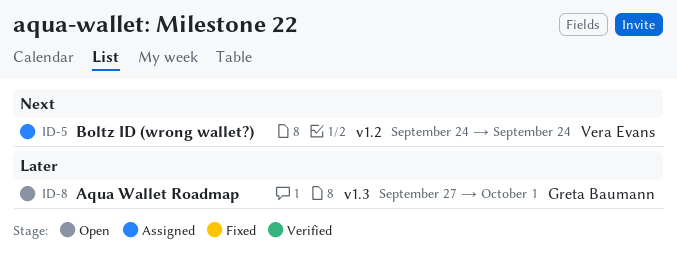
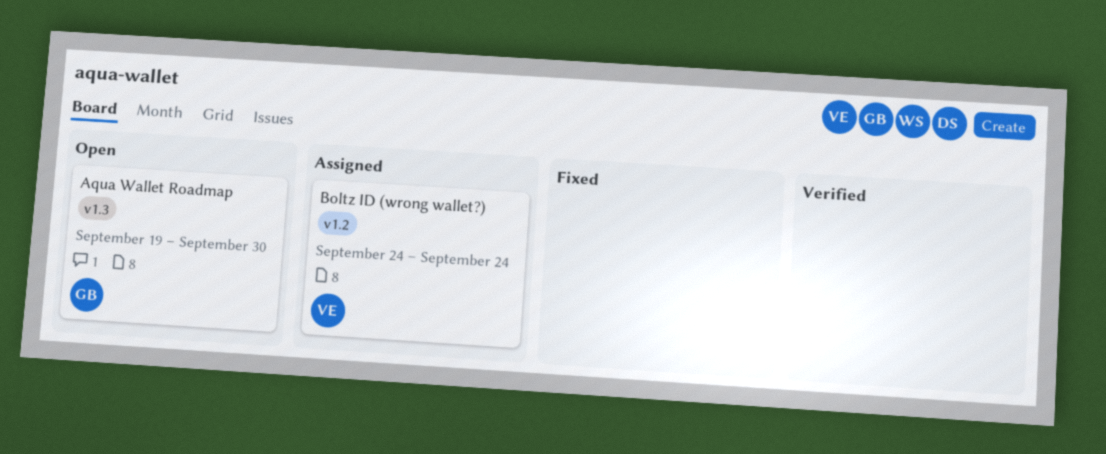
Aqua Wallet Roadmap, start: Sep 27 -> Sep 19
Aqua Wallet Roadmap, due: Oct 1 -> Sep 30

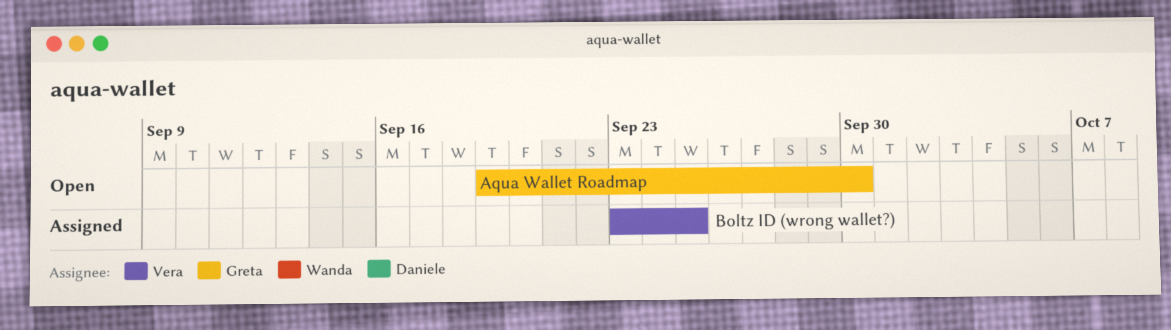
Boltz ID (wrong wallet?), start: Sep 24 -> Sep 23
Boltz ID (wrong wallet?), due: Sep 24 -> Sep 25

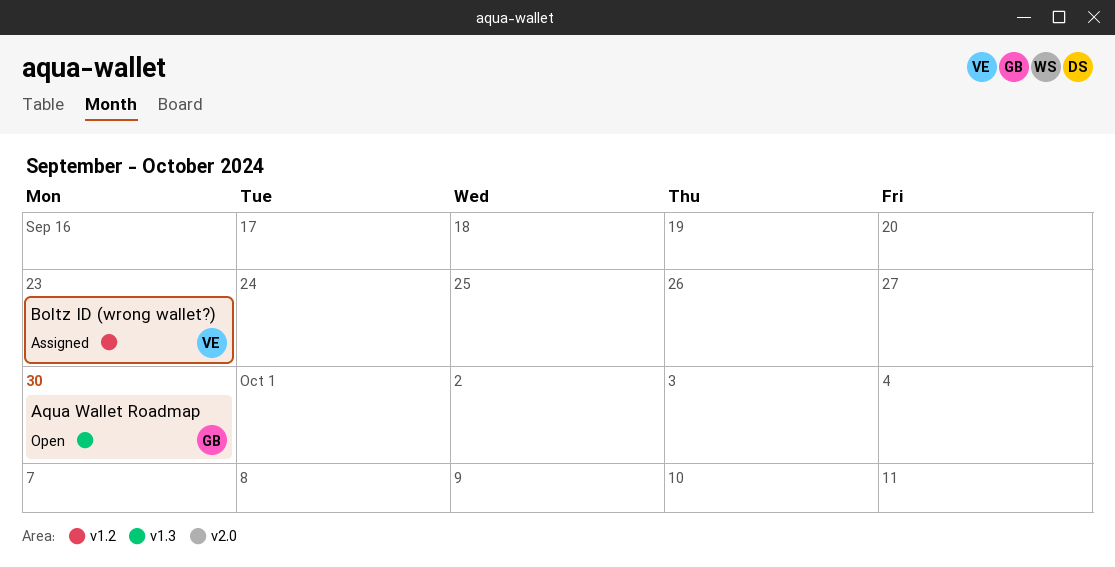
Boltz ID (wrong wallet?), due: Sep 25 -> Sep 23

